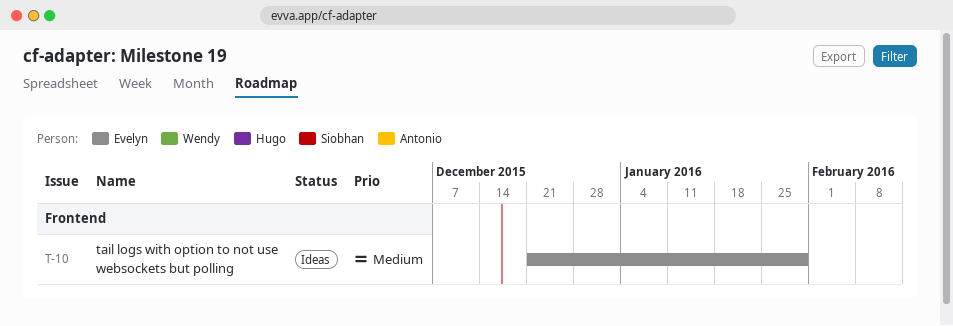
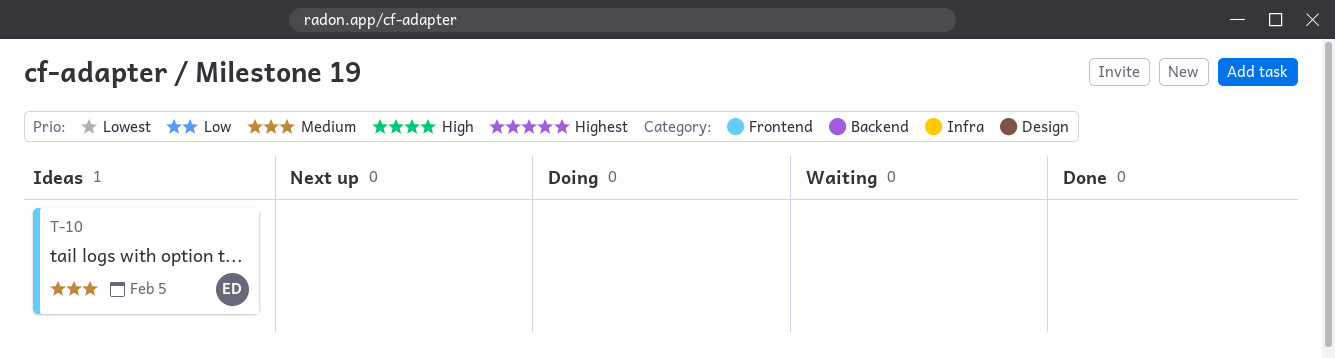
T-10, due: Jan 29 -> Feb 5

